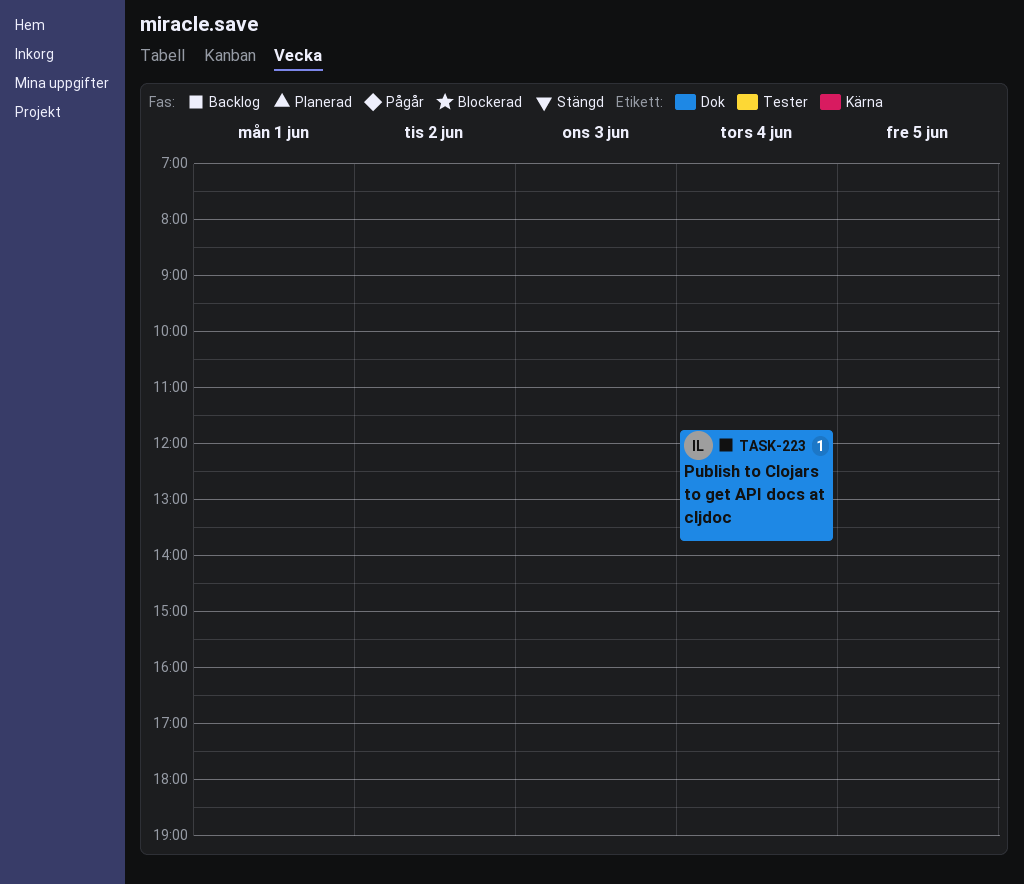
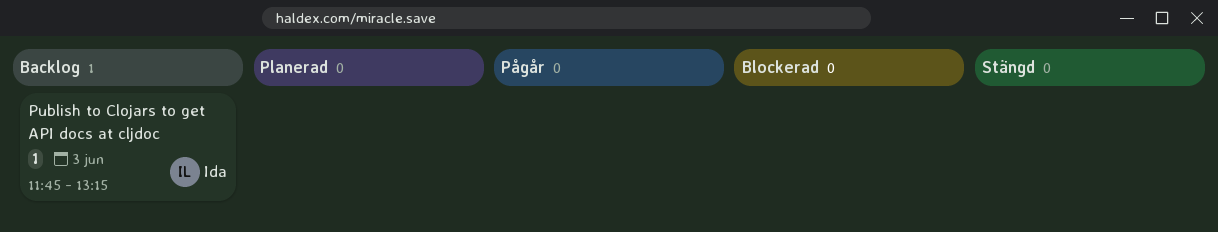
Publish to Clojars to get API docs at cljdoc, day: Jun 4 -> Jun 3
Publish to Clojars to get API docs at cljdoc, ends: 13:45 -> 13:15

